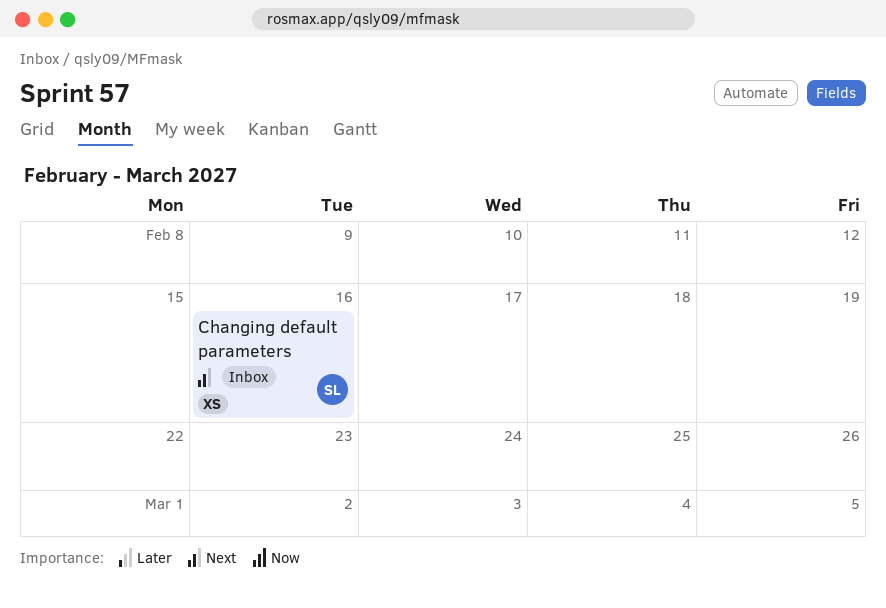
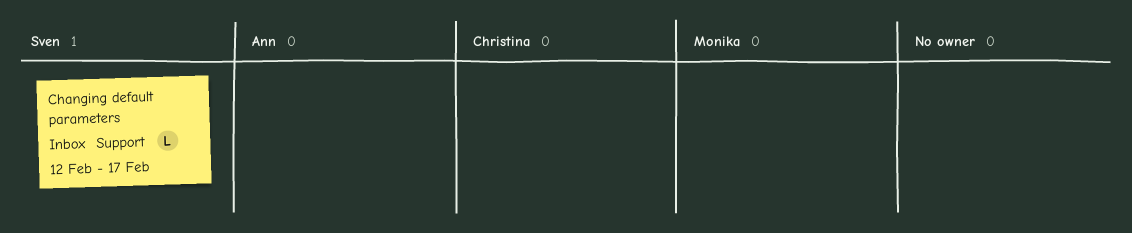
Changing default parameters, estimate: XS -> L
Changing default parameters, due: Feb 16 -> Feb 17

